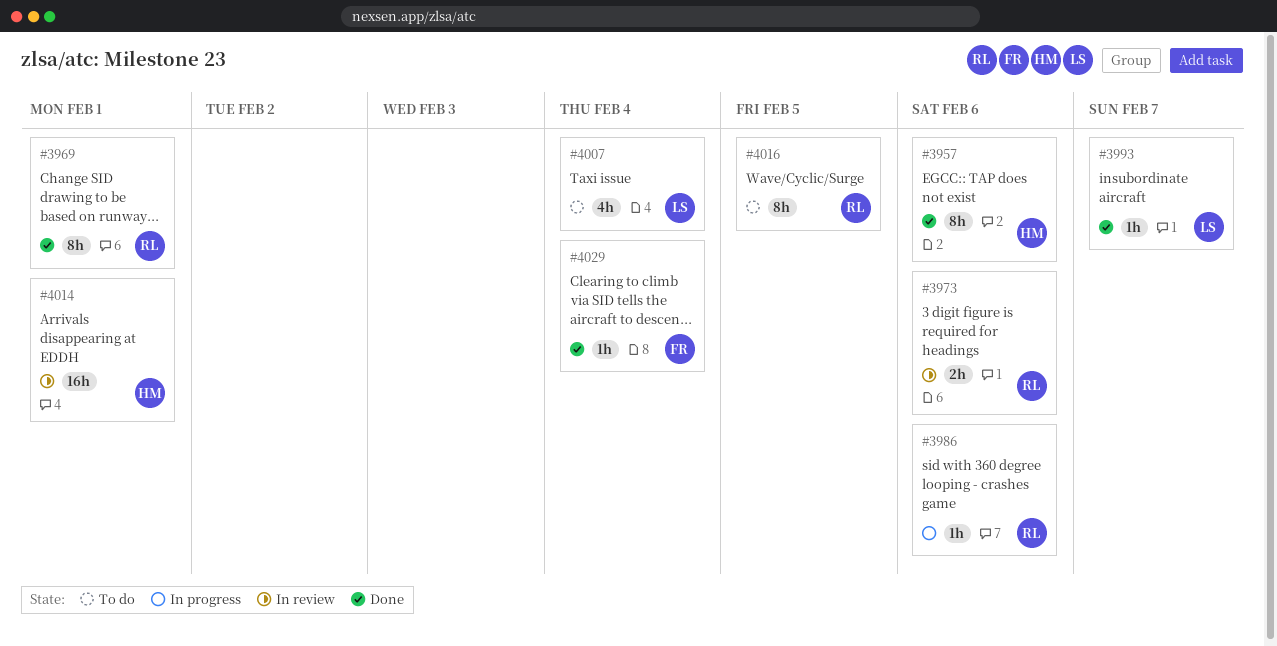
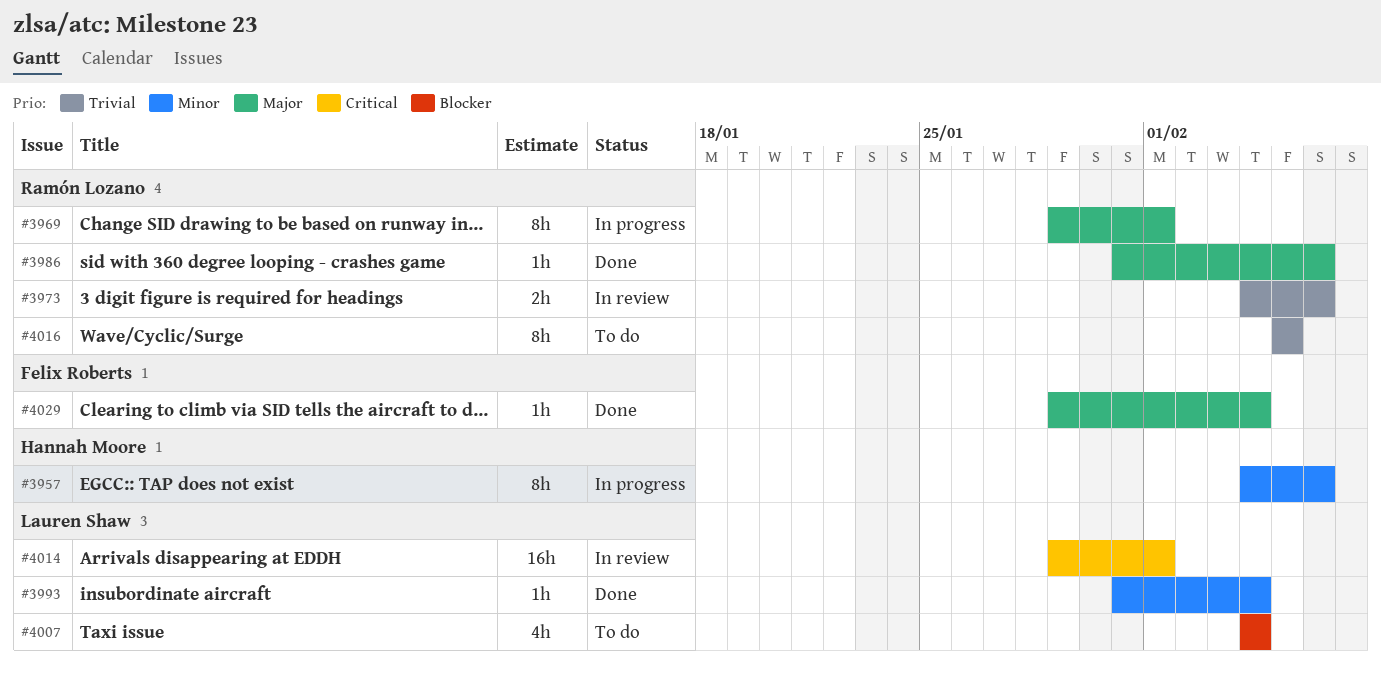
#3957, status: Done -> In progress
#3969, status: Done -> In progress
#3986, status: In progress -> Done
#3993, due: Feb 7 -> Feb 4
#4014, owner: Hannah Moore -> Lauren Shaw

